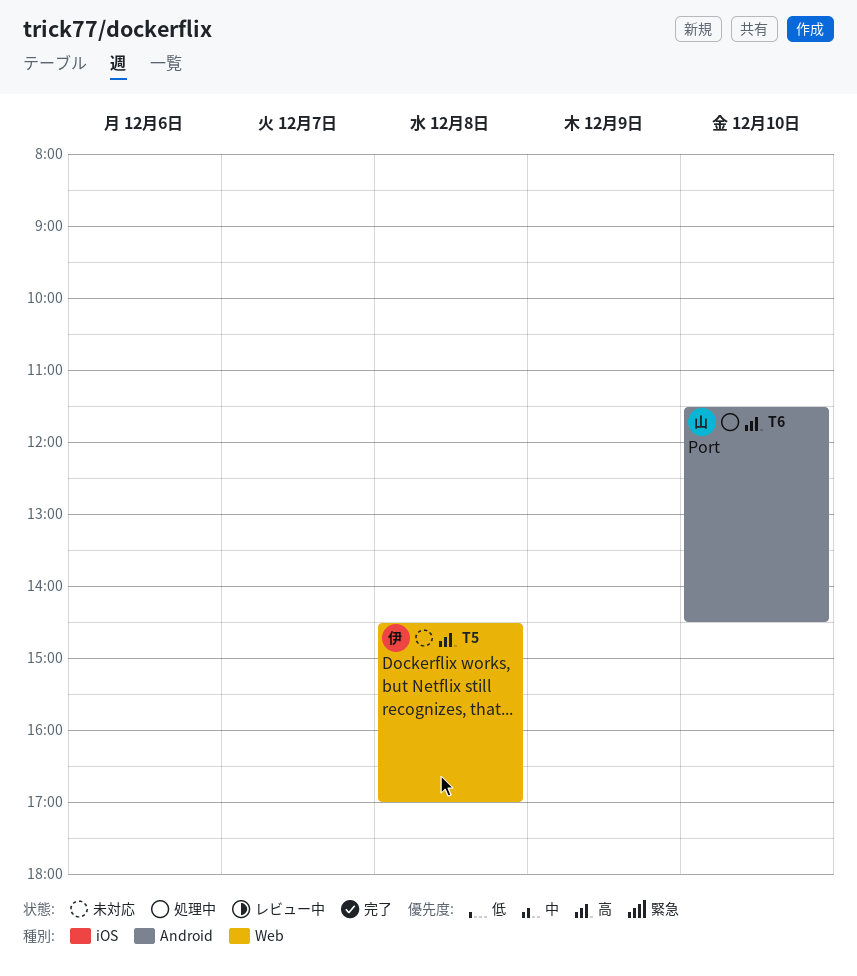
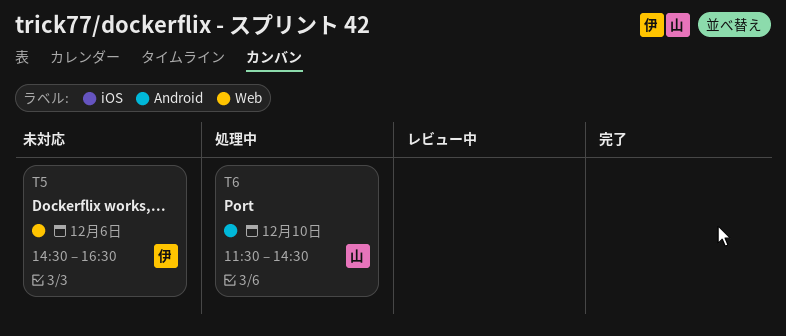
T5, day: Dec 8 -> Dec 6
T5, ends: 17:00 -> 16:30

